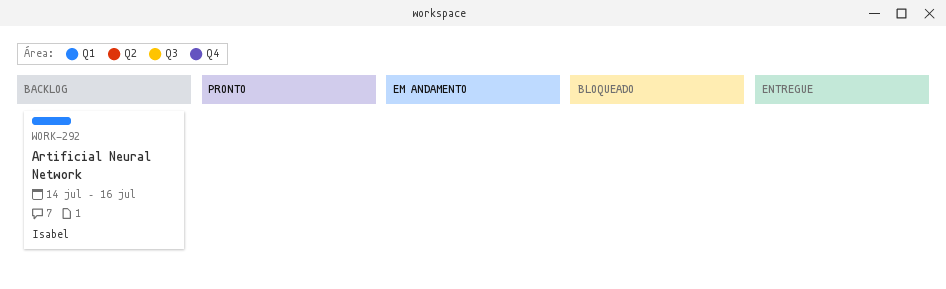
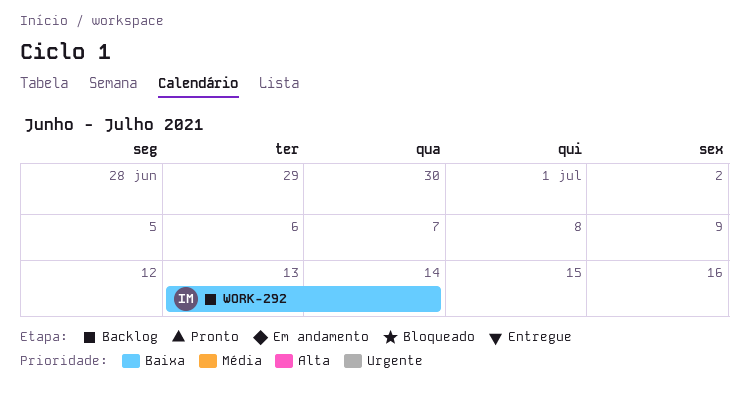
WORK-292, start: Jul 14 -> Jul 13
WORK-292, due: Jul 16 -> Jul 14

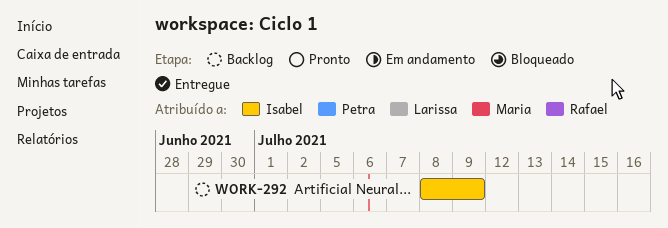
WORK-292, start: Jul 13 -> Jul 8
WORK-292, due: Jul 14 -> Jul 9

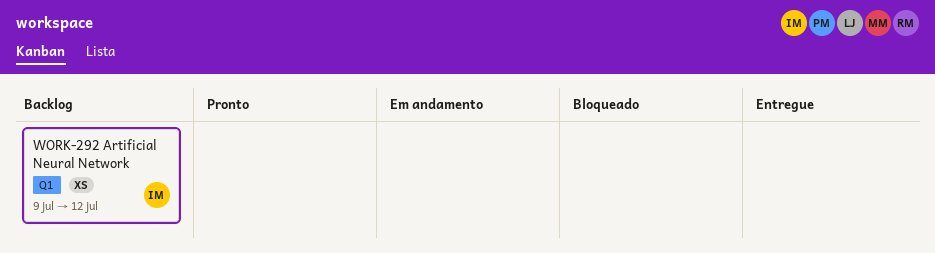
WORK-292, start: Jul 8 -> Jul 9
WORK-292, due: Jul 9 -> Jul 12

